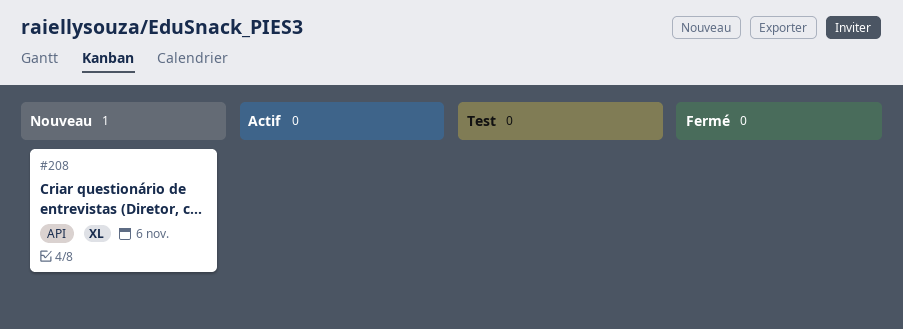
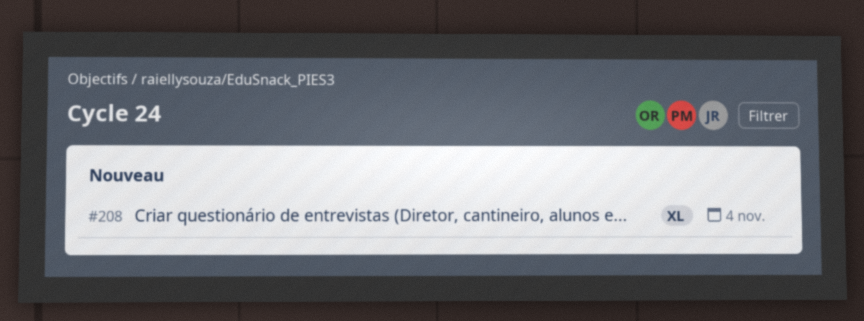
#208, due: Nov 6 -> Nov 4

